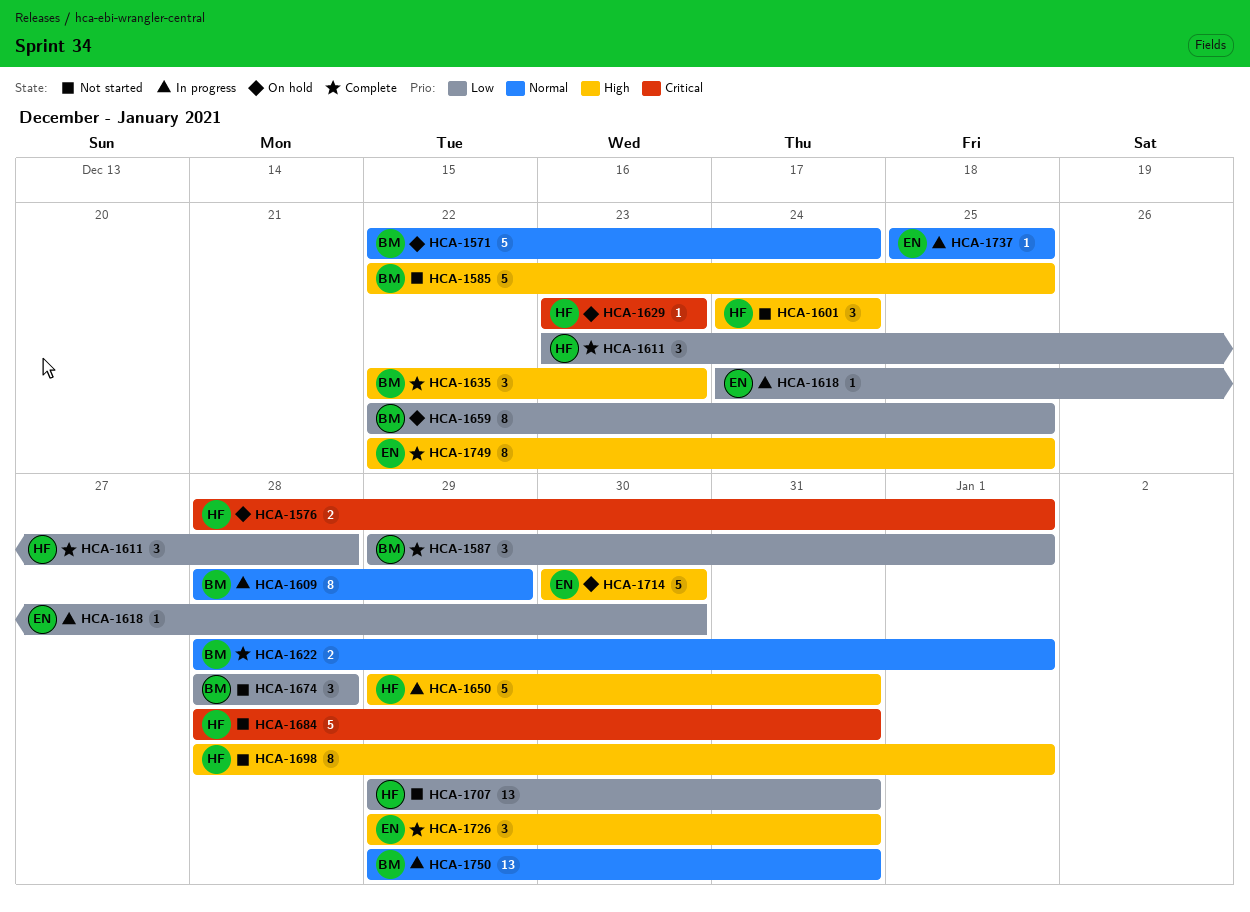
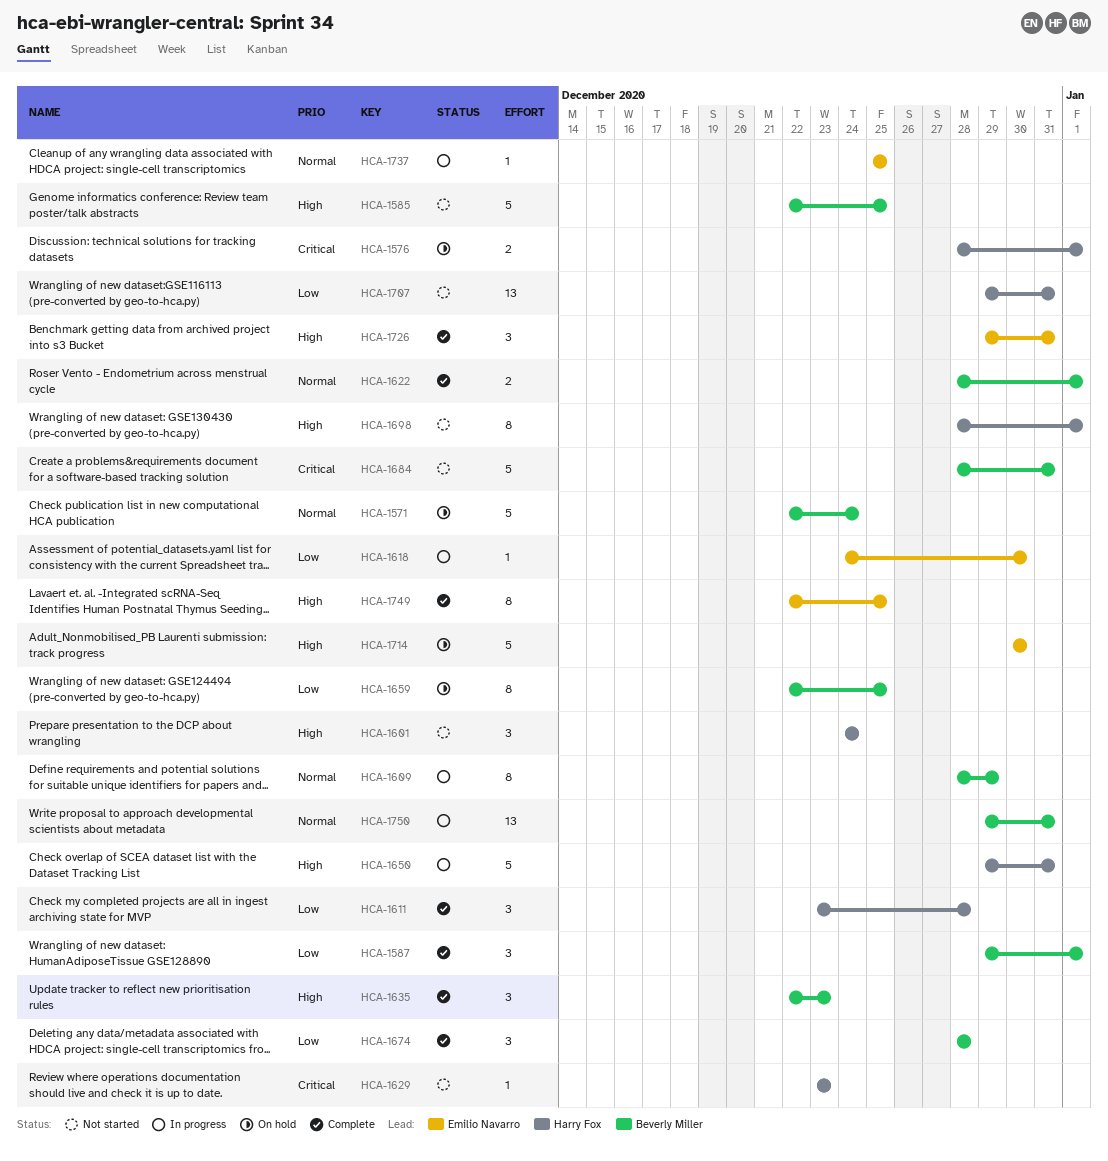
HCA-1629, status: On hold -> Not started
HCA-1674, status: Not started -> Complete
HCA-1684, owner: Harry Fox -> Beverly Miller

